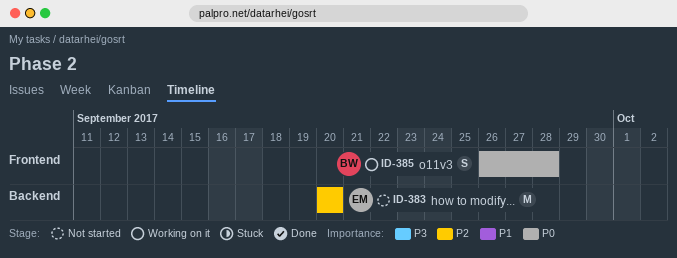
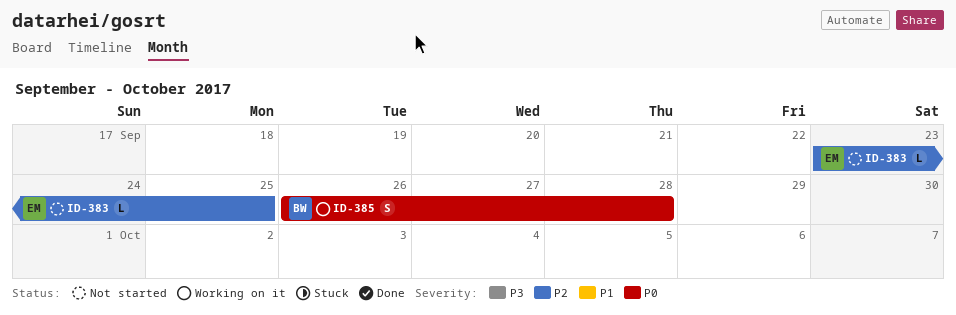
ID-383, estimate: M -> L
ID-383, start: Sep 20 -> Sep 23
ID-383, due: Sep 20 -> Sep 25

